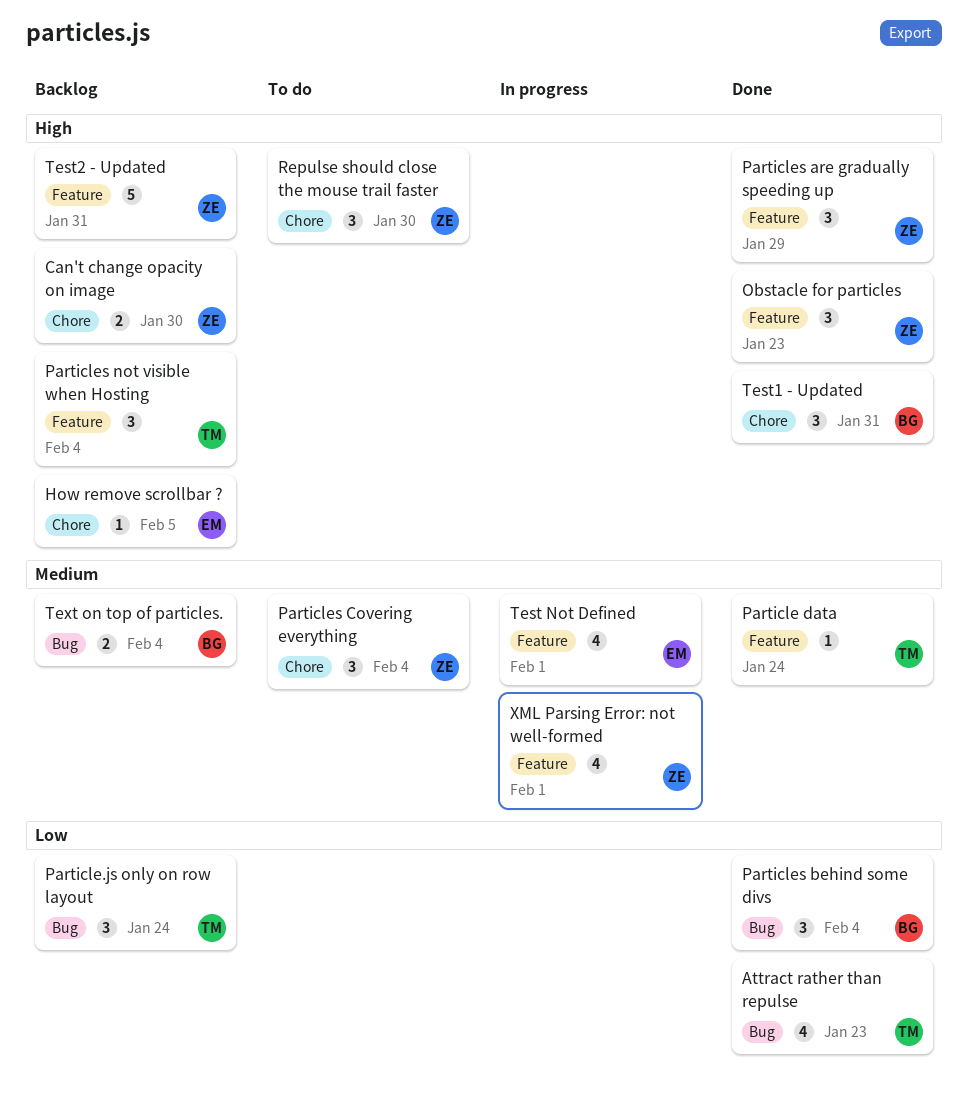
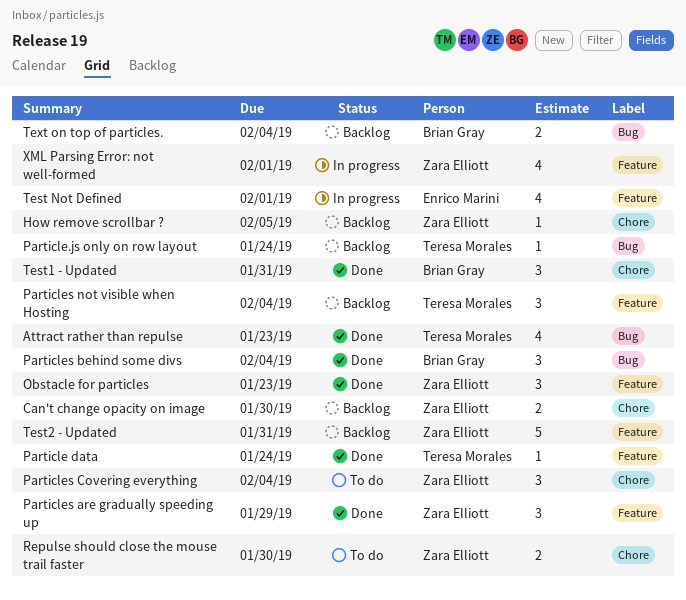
How remove scrollbar ?, owner: Enrico Marini -> Zara Elliott
Particle.js only on row layout, estimate: 3 -> 1
Repulse should close the mouse trail faster, estimate: 3 -> 2

